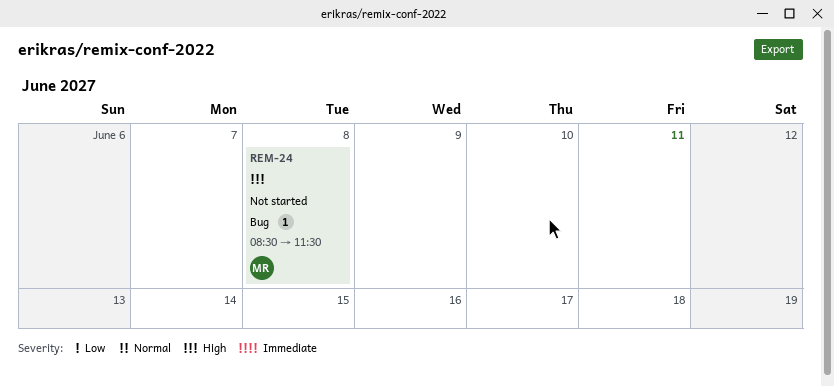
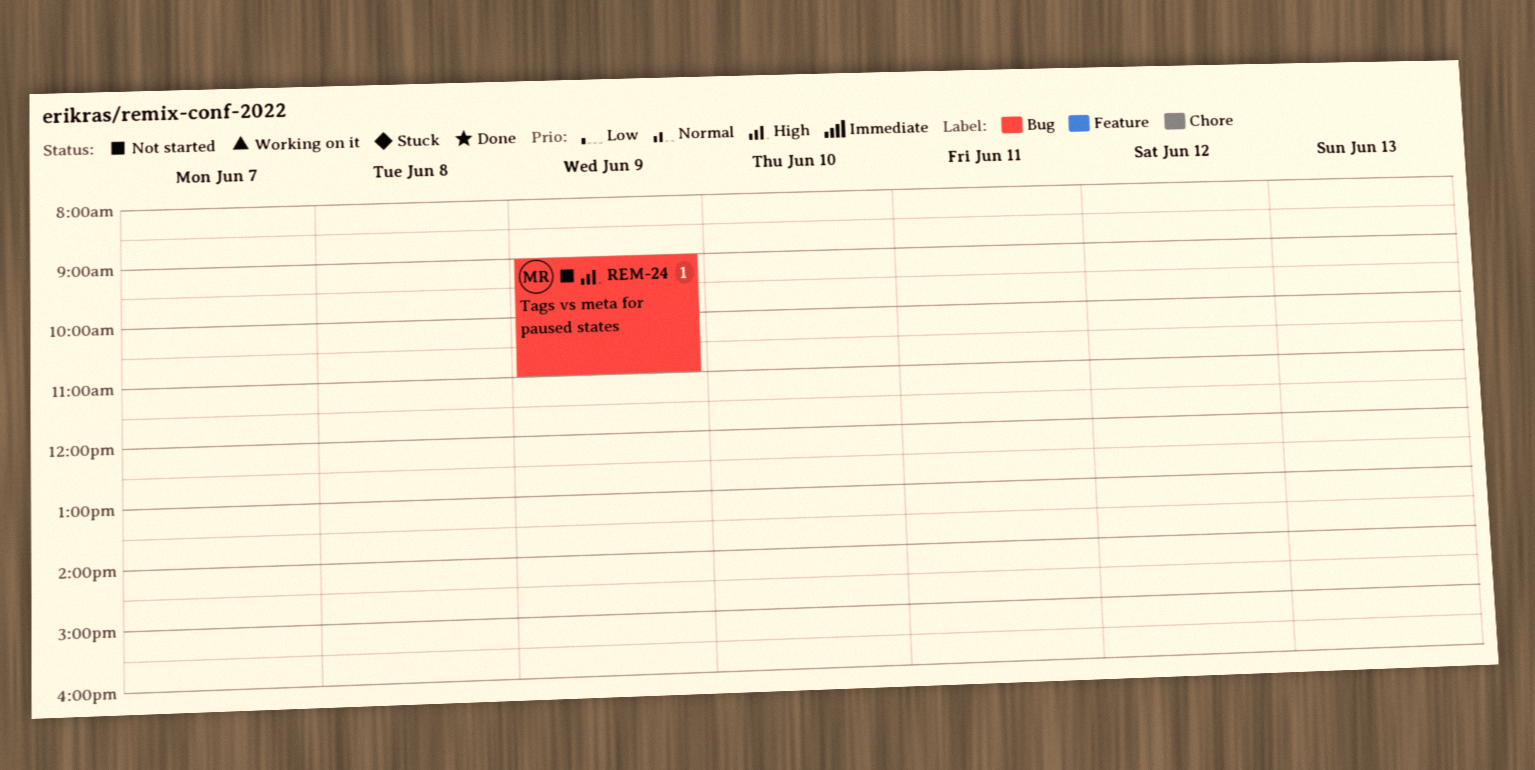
REM-24, day: Jun 8 -> Jun 9
REM-24, begins: 08:30 -> 09:00
REM-24, ends: 11:30 -> 11:00

